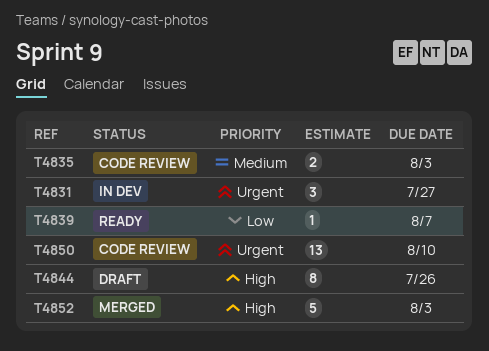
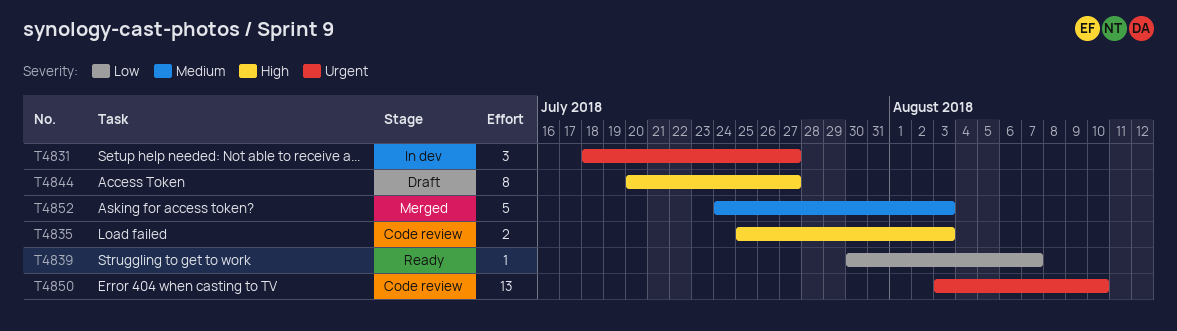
T4835, priority: Medium -> High
T4844, due: Jul 26 -> Jul 27
T4852, priority: High -> Medium

